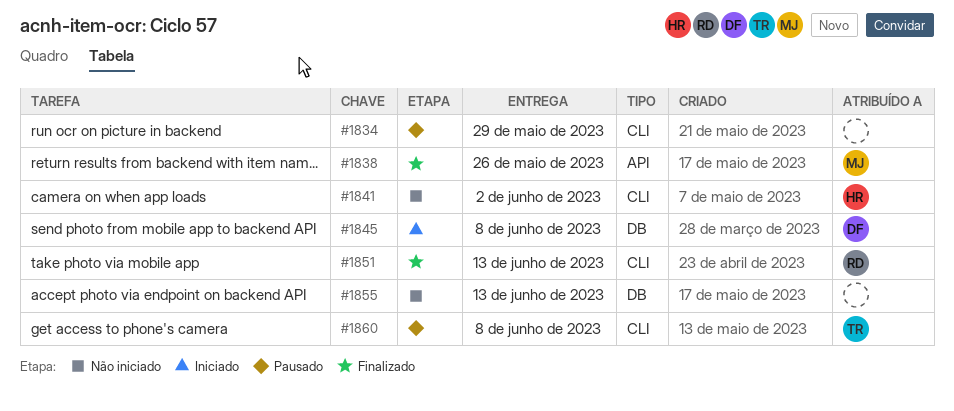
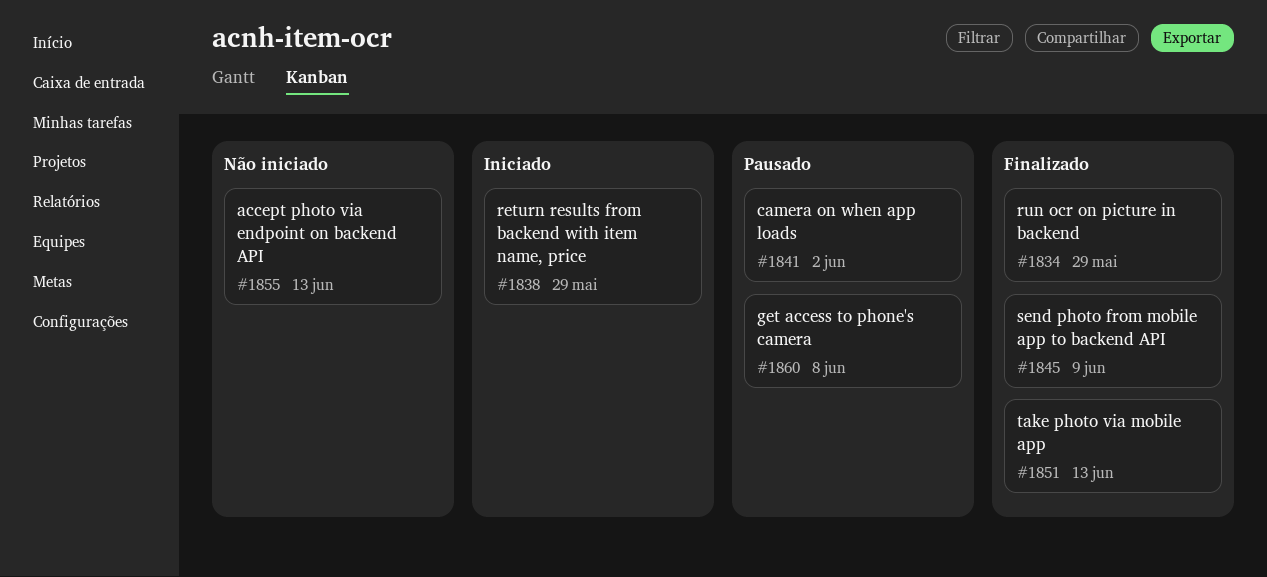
#1834, status: Pausado -> Finalizado
#1838, status: Finalizado -> Iniciado
#1838, due: May 26 -> May 29
#1841, status: Não iniciado -> Pausado
#1845, status: Iniciado -> Finalizado
#1845, due: Jun 8 -> Jun 9

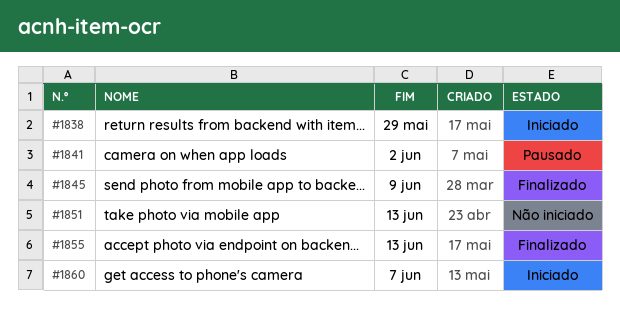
#1834: present -> none
#1851, status: Finalizado -> Não iniciado
#1855, status: Não iniciado -> Finalizado
#1860, status: Pausado -> Iniciado
#1860, due: Jun 8 -> Jun 7

